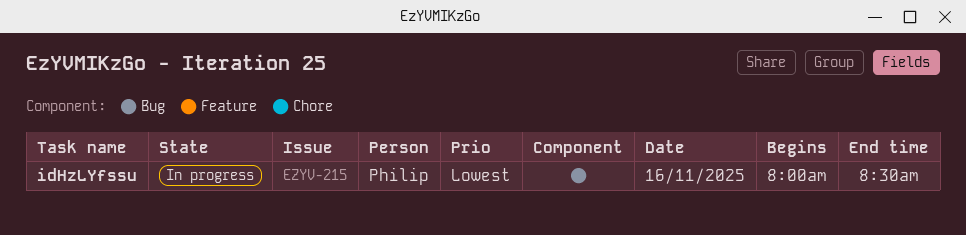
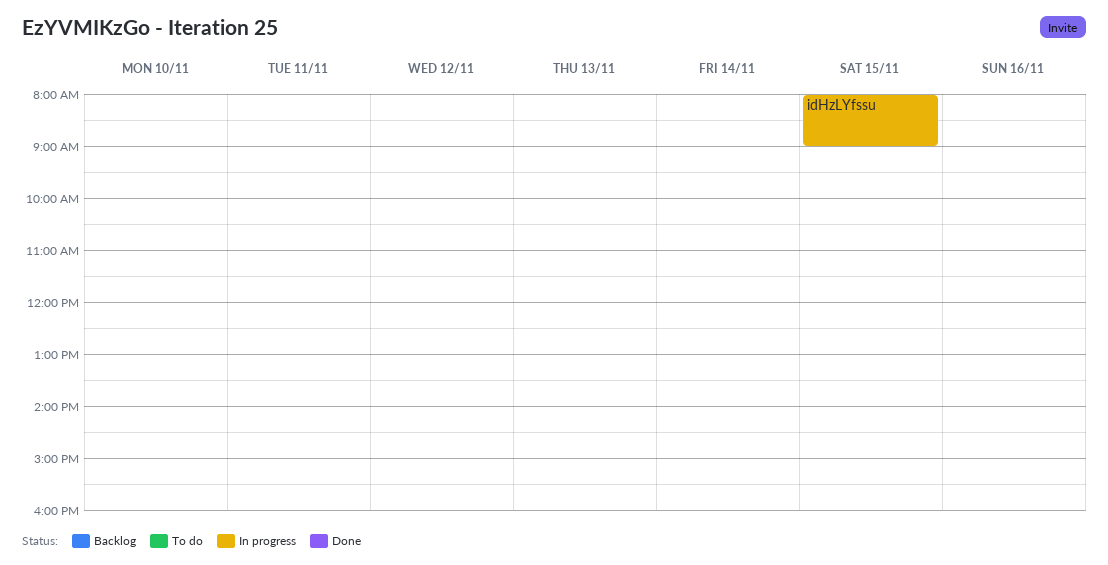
idHzLYfssu, day: Nov 16 -> Nov 15
idHzLYfssu, ends: 08:30 -> 09:00

